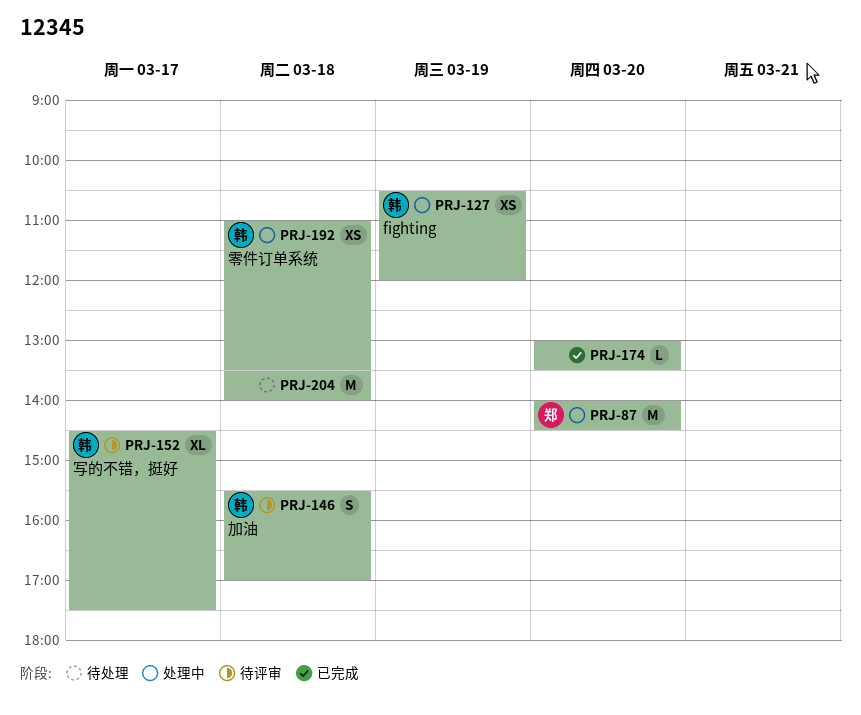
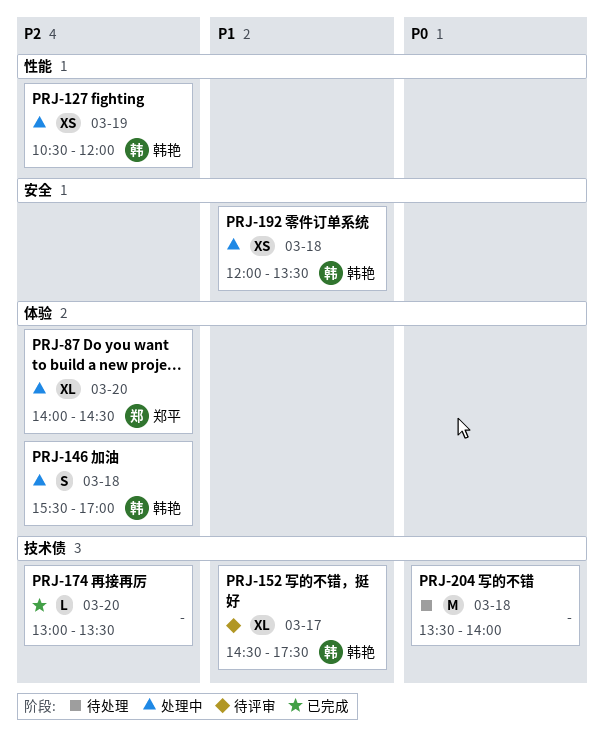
PRJ-87, estimate: M -> XL
PRJ-146, status: 待评审 -> 处理中
PRJ-192, begins: 11:00 -> 12:00

